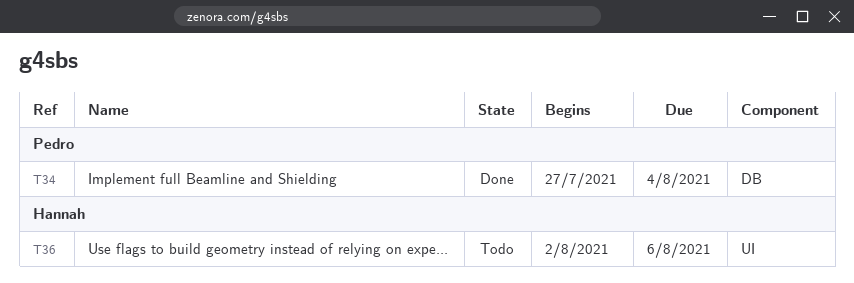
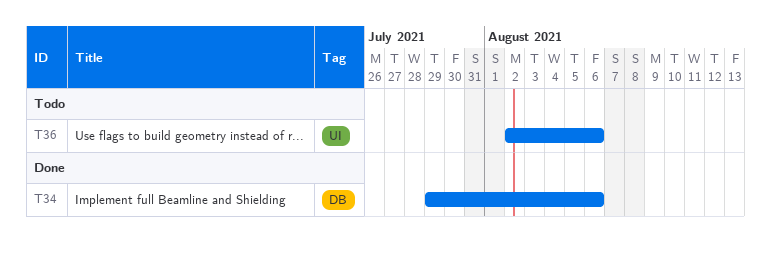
T34, start: Jul 27 -> Jul 29
T34, due: Aug 4 -> Aug 6

